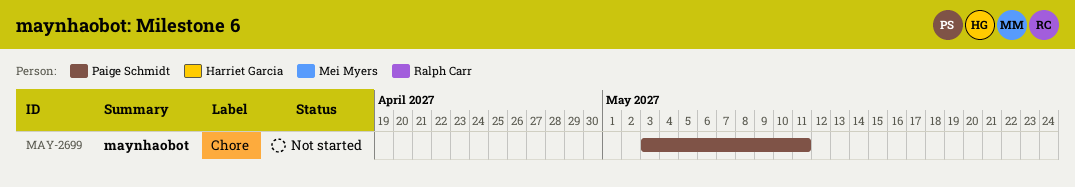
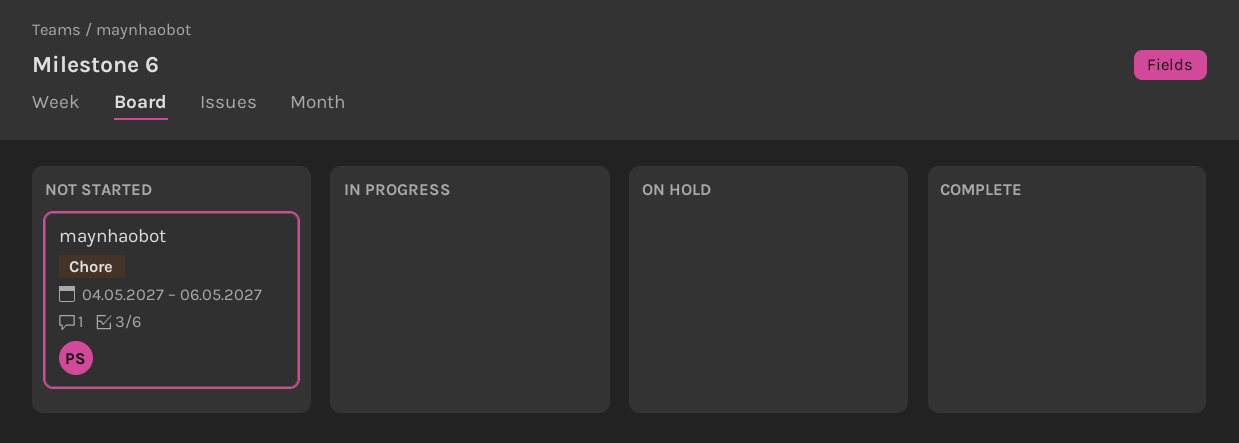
maynhaobot, start: May 3 -> May 4
maynhaobot, due: May 11 -> May 6

